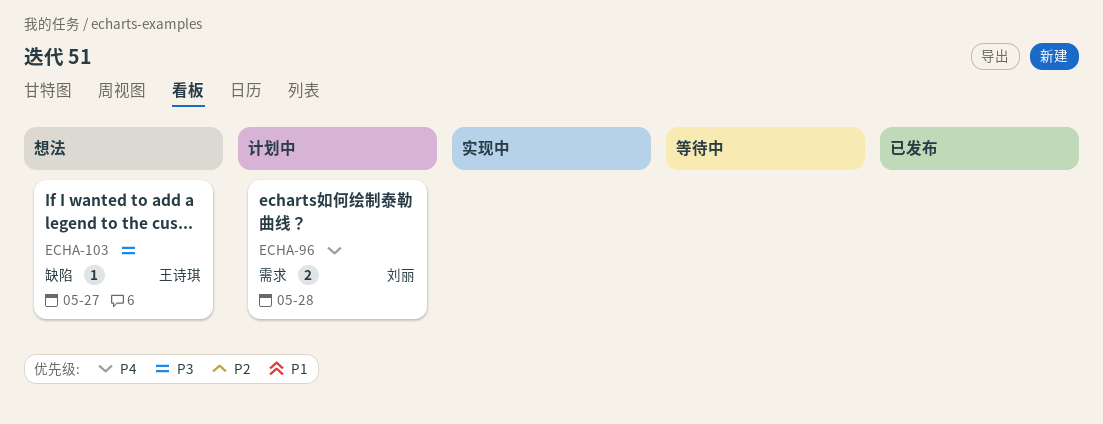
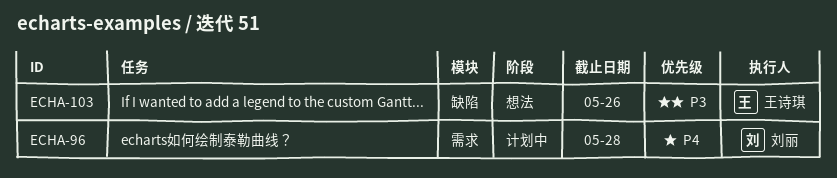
ECHA-103, due: May 27 -> May 26

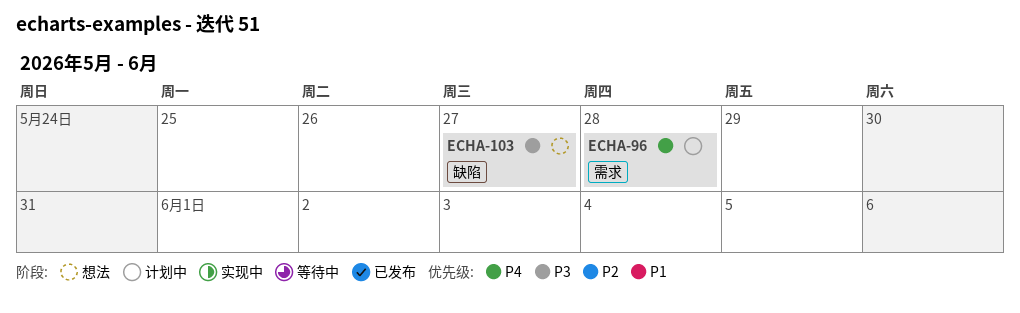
ECHA-103, due: May 26 -> May 27

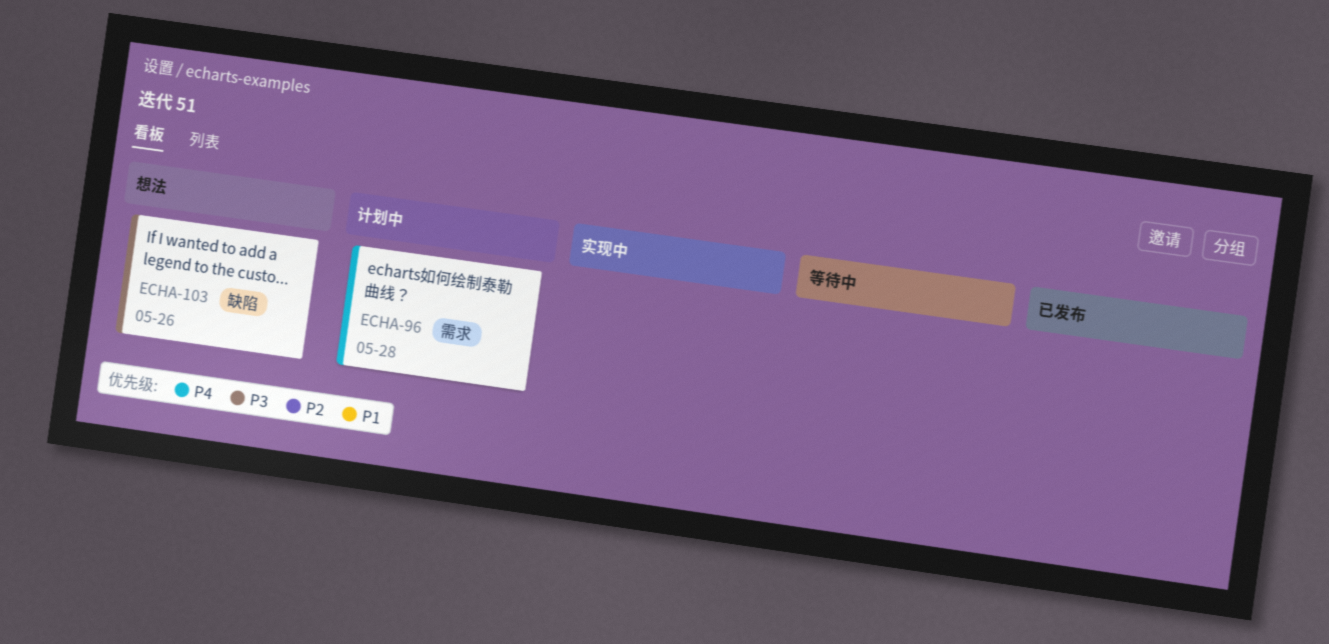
ECHA-103, due: May 27 -> May 26

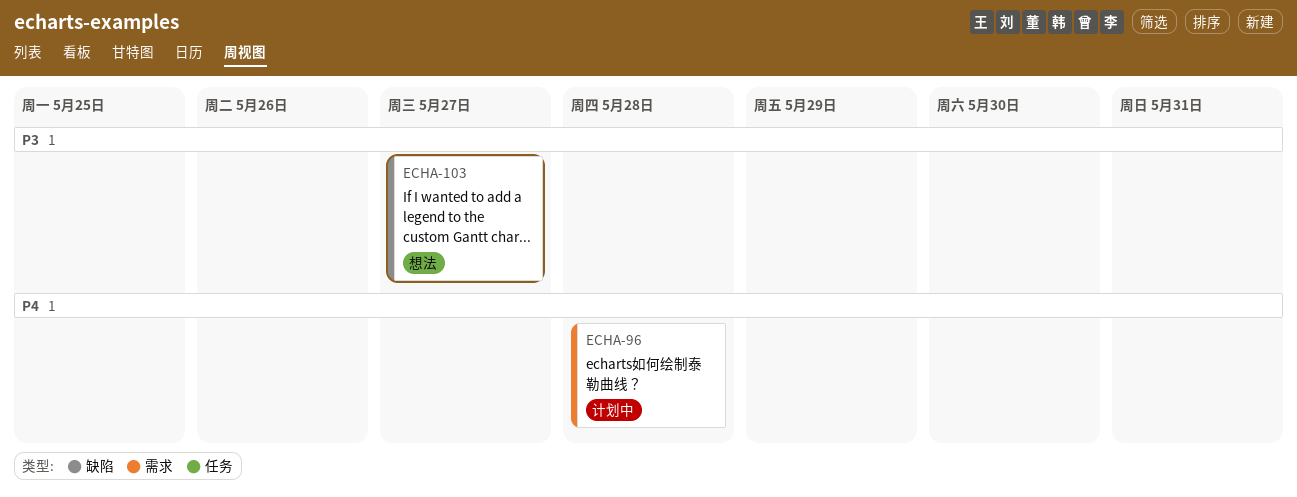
ECHA-103, due: May 26 -> May 27

